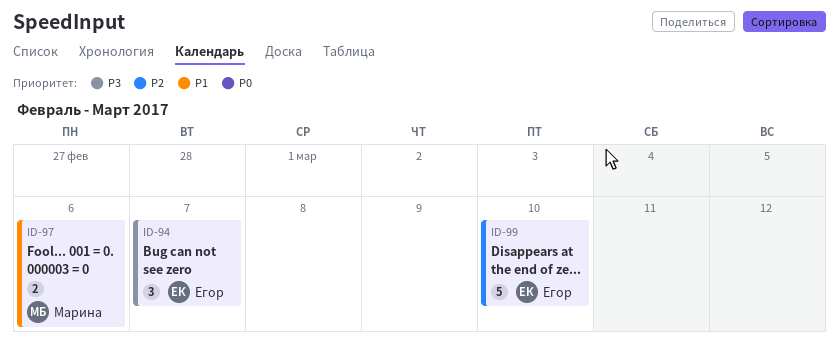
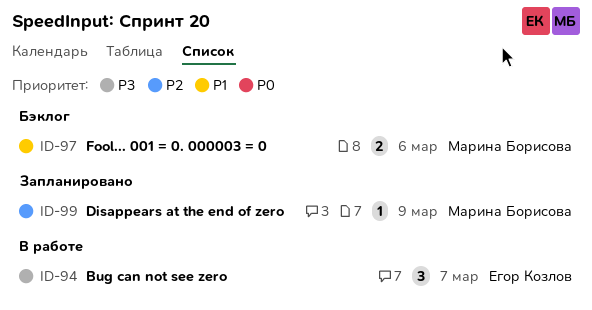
ID-99, owner: Егор Козлов -> Марина Борисова
ID-99, estimate: 5 -> 1
ID-99, due: Mar 10 -> Mar 9

